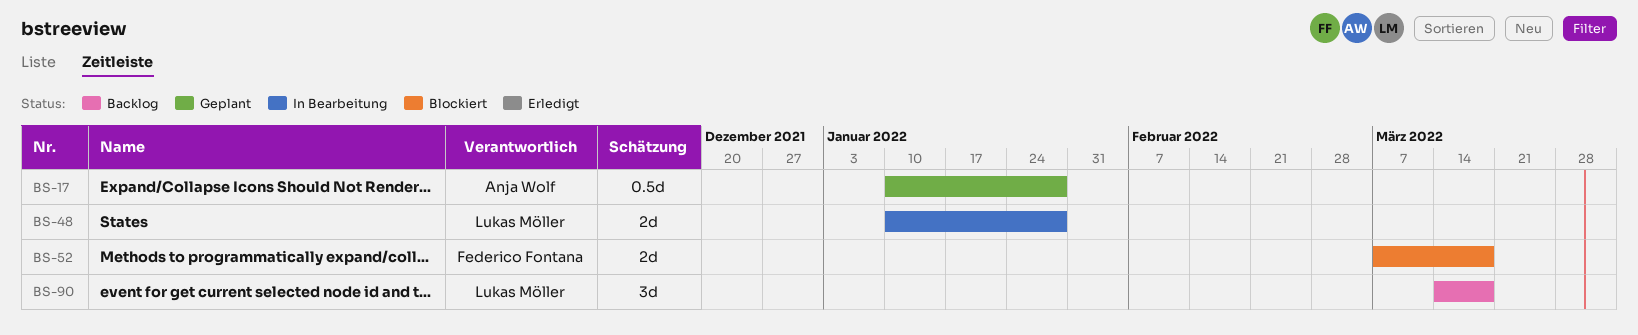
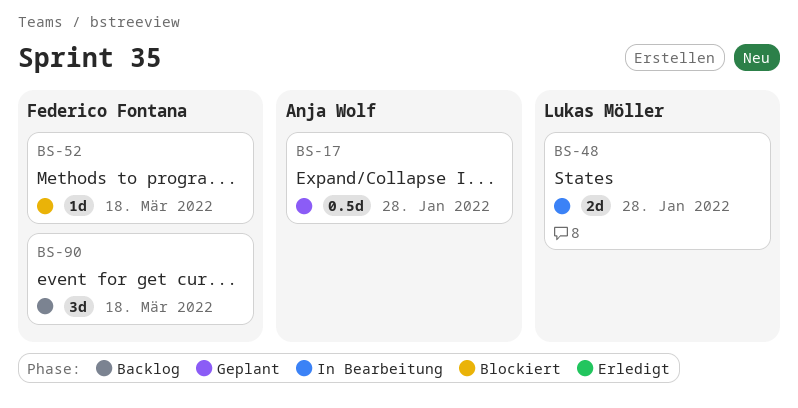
BS-52, estimate: 2d -> 1d
BS-90, owner: Lukas Möller -> Federico Fontana

